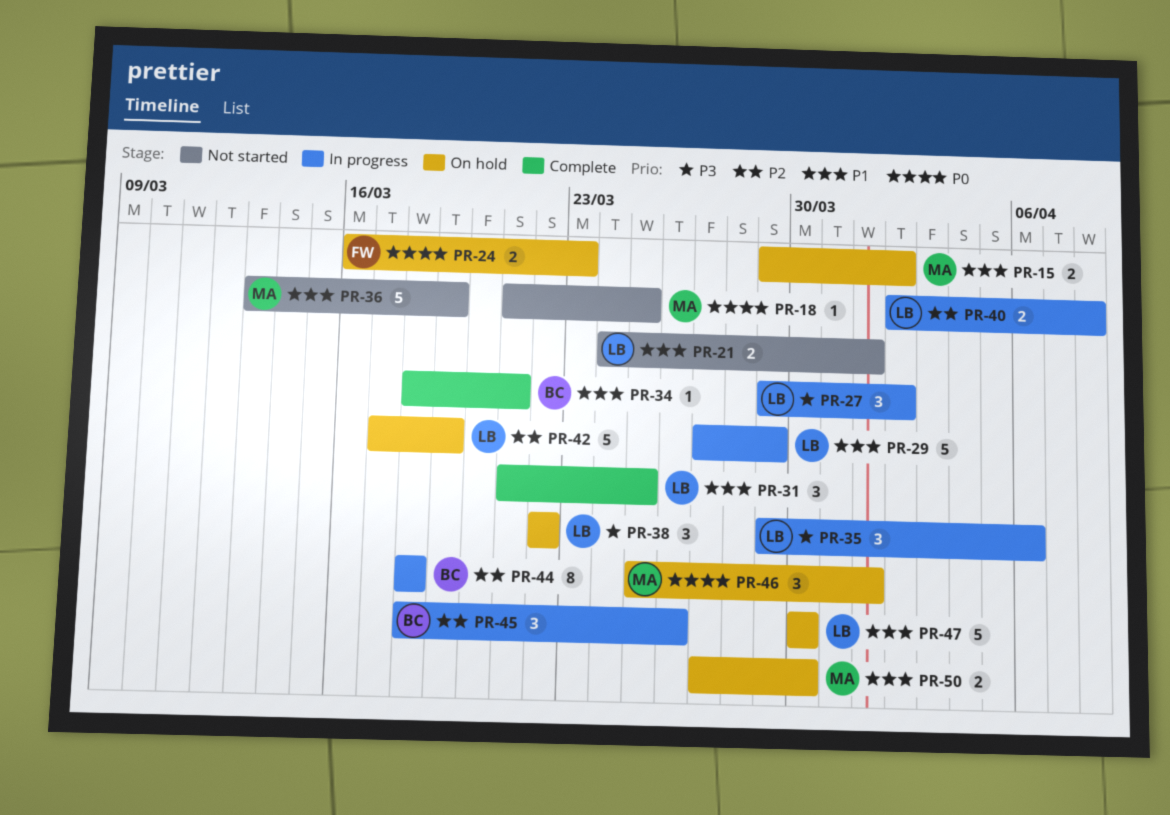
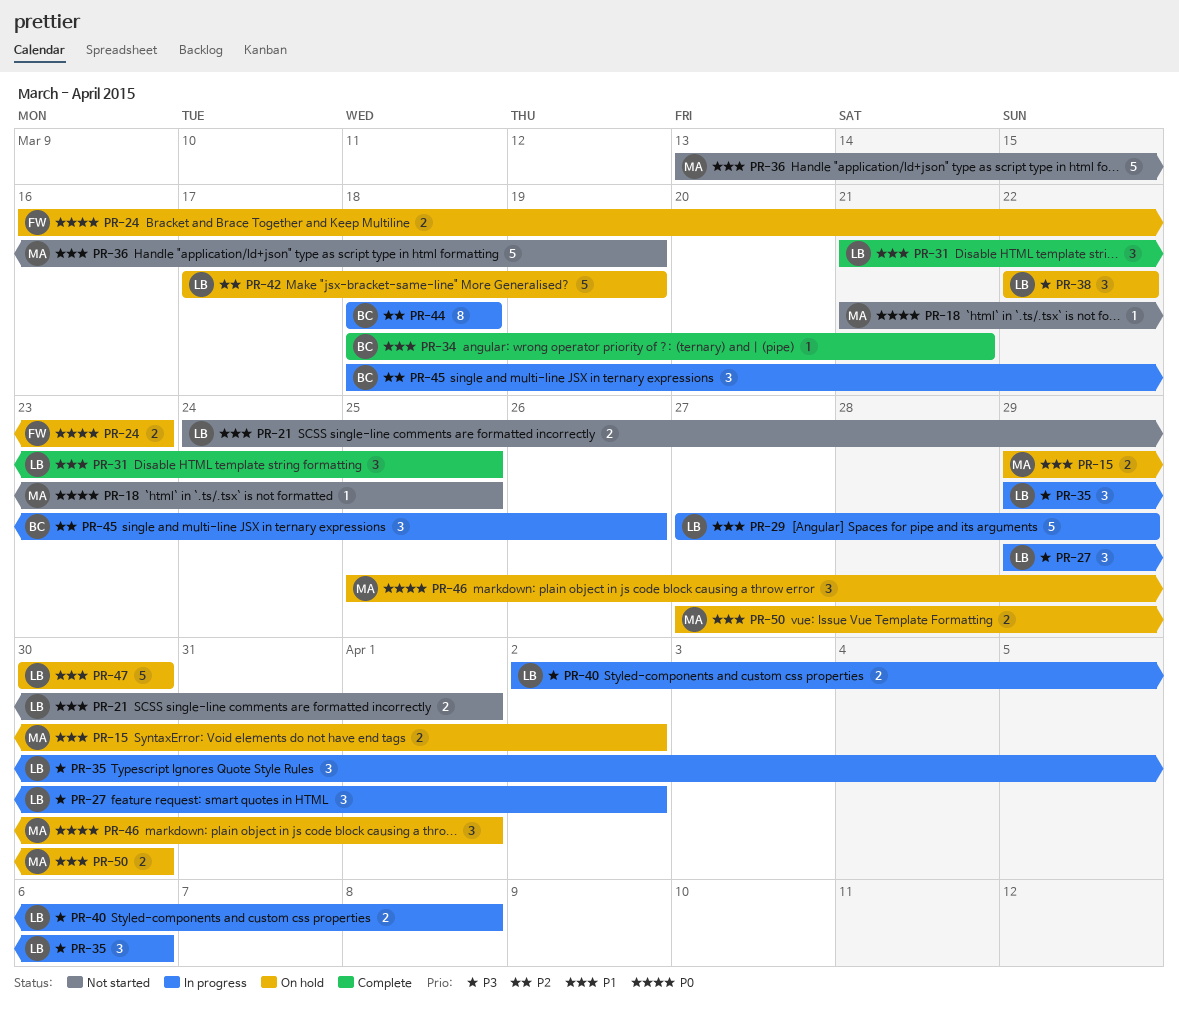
PR-40, priority: P2 -> P3

